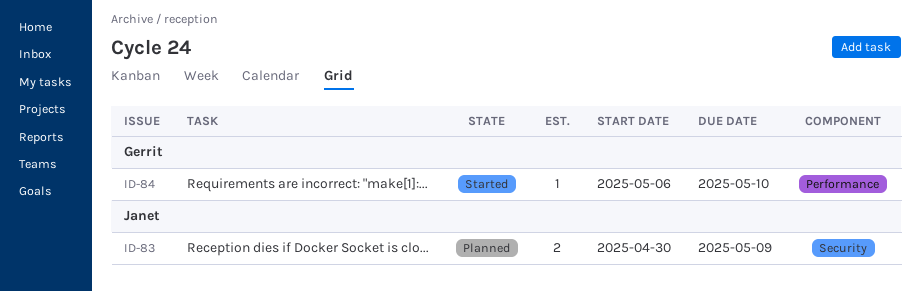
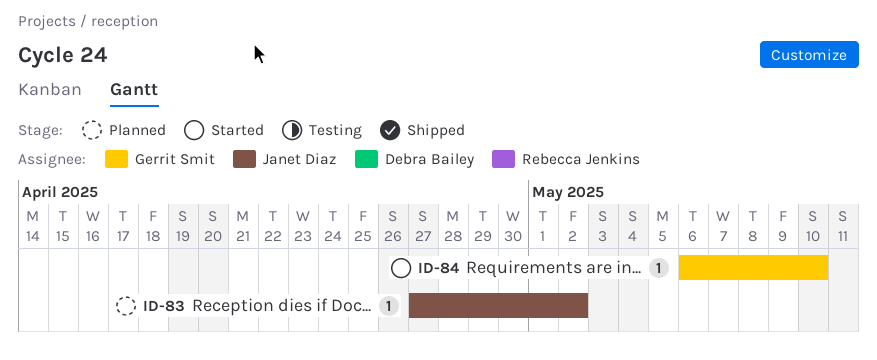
ID-83, estimate: 2 -> 1
ID-83, start: Apr 30 -> Apr 27
ID-83, due: May 9 -> May 2

